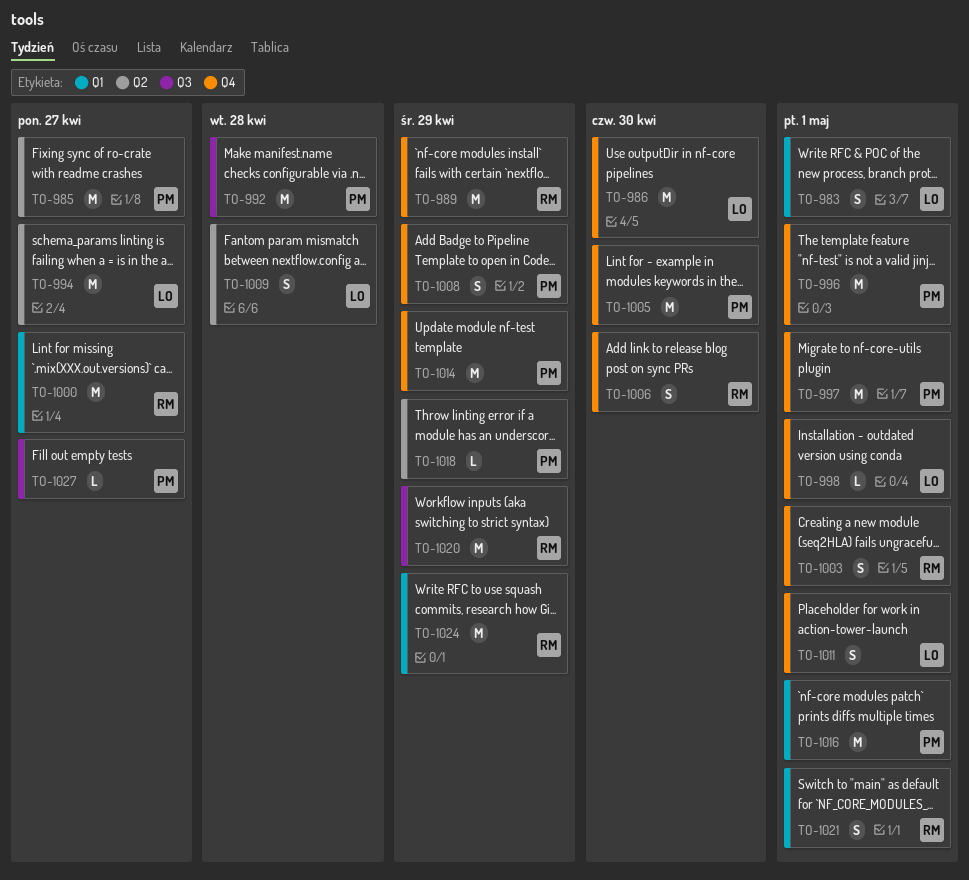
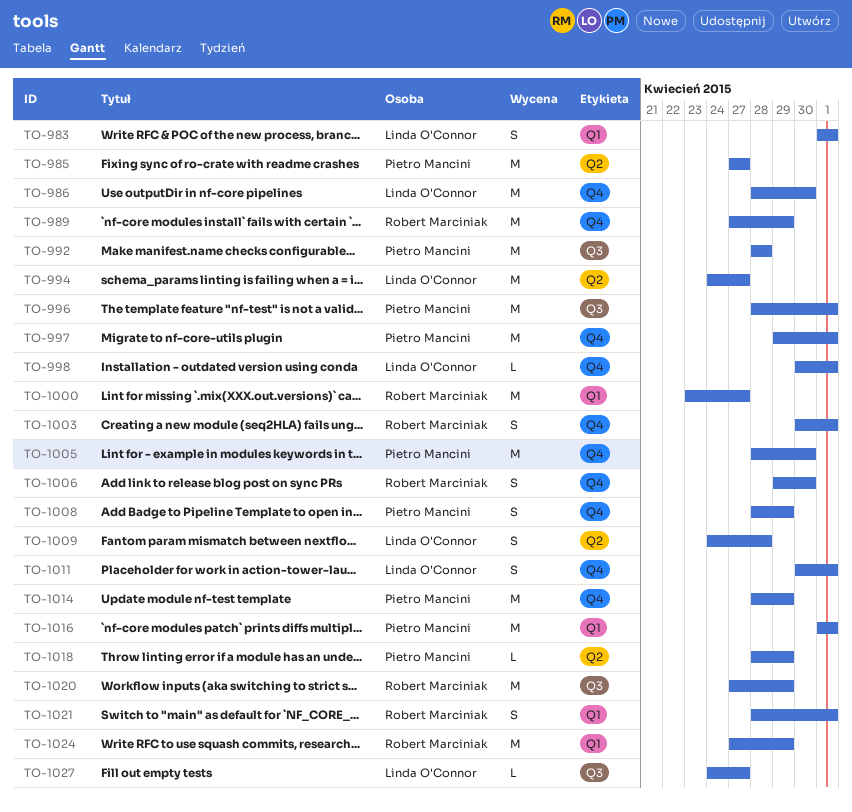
TO-996, label: Q4 -> Q3
TO-1027, owner: Pietro Mancini -> Linda O'Connor

